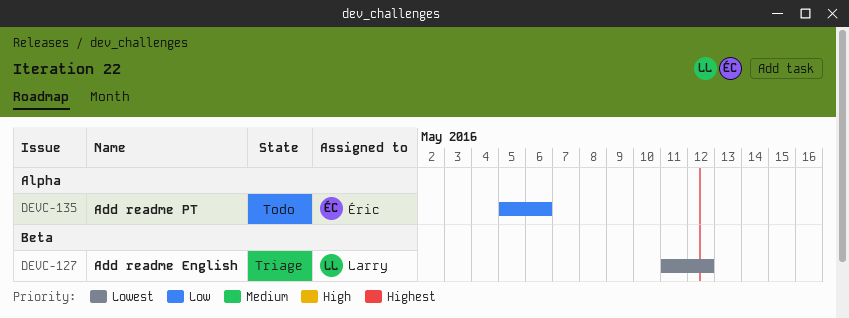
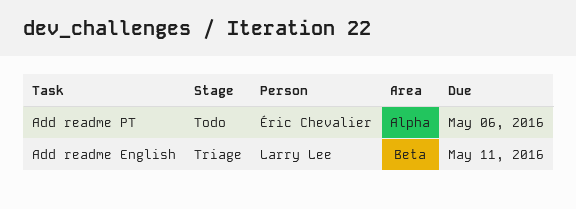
Add readme English, due: May 12 -> May 11

